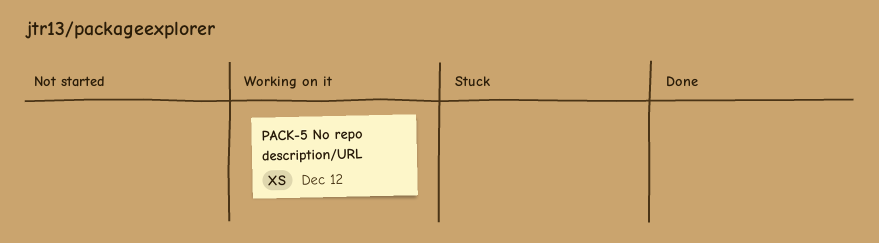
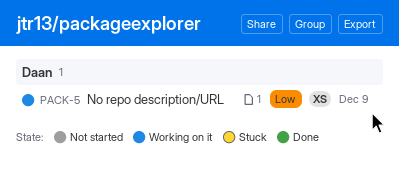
PACK-5, due: Dec 12 -> Dec 9

